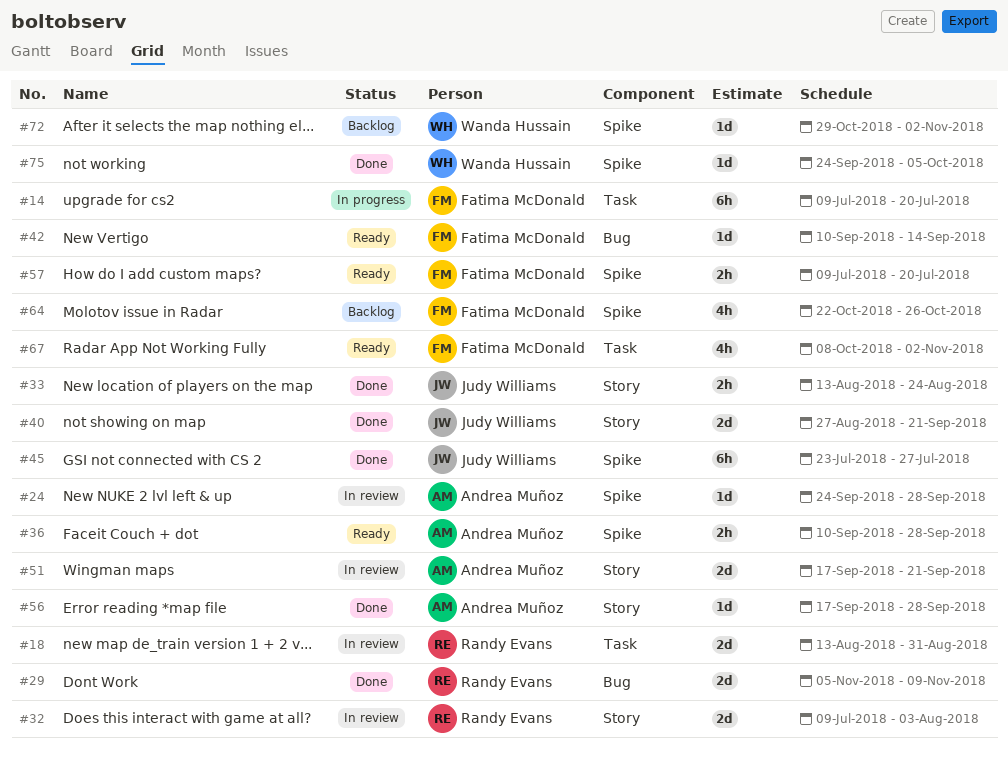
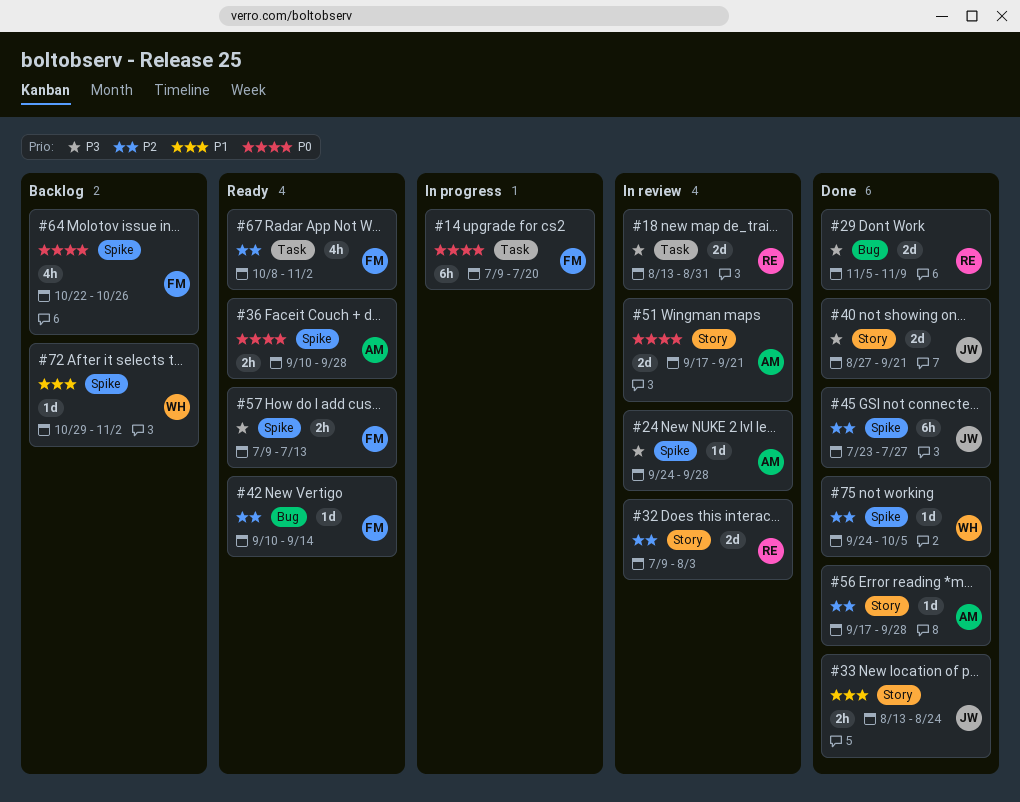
#57, due: Jul 20 -> Jul 13

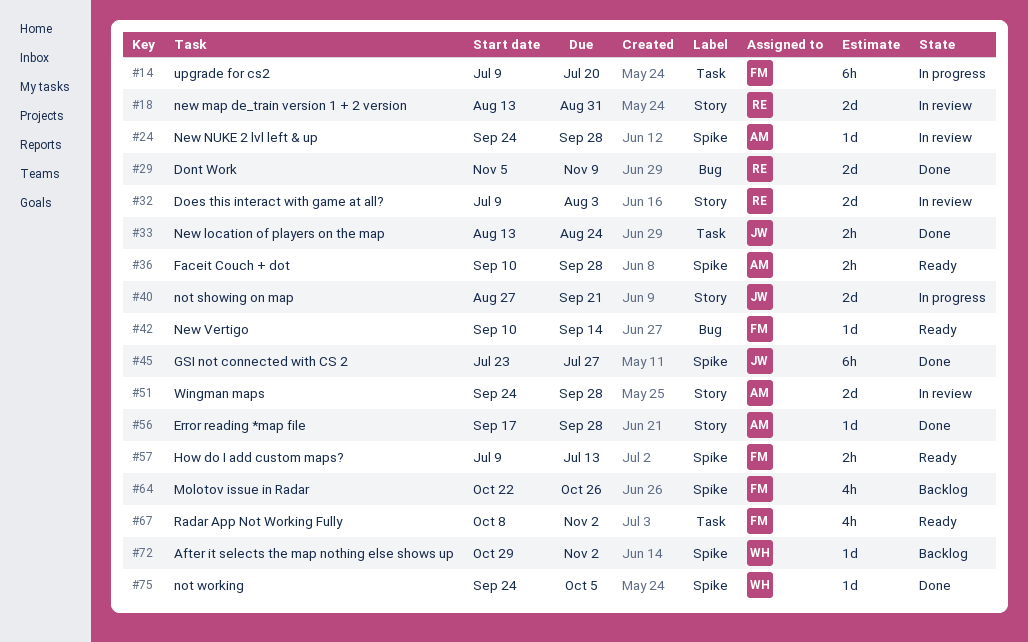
#18, label: Task -> Story
#33, label: Story -> Task
#40, status: Done -> In progress
#51, start: Sep 17 -> Sep 24
#51, due: Sep 21 -> Sep 28

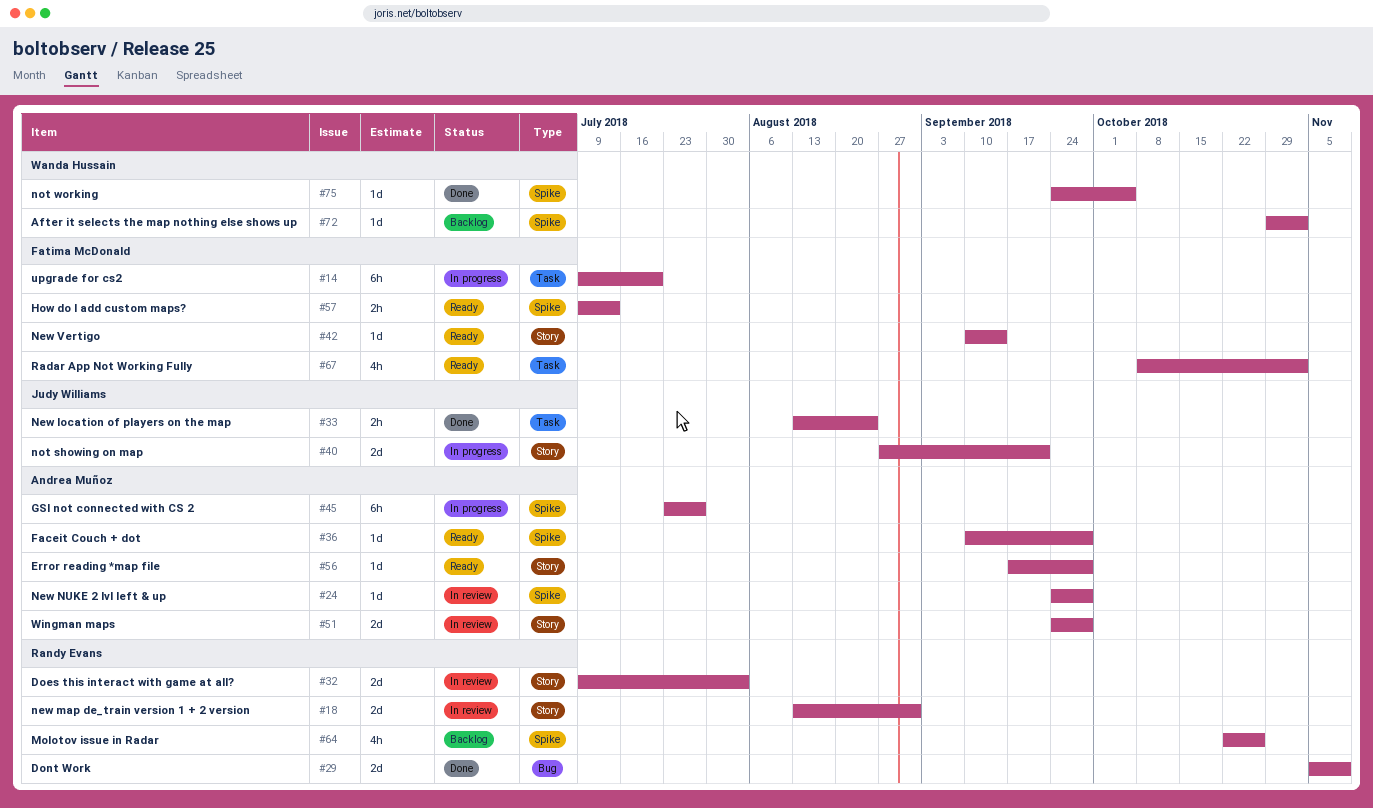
#36, estimate: 2h -> 1d
#42, label: Bug -> Story
#45, status: Done -> In progress
#45, owner: Judy Williams -> Andrea Muñoz
#56, status: Done -> Ready
#64, owner: Fatima McDonald -> Randy Evans

